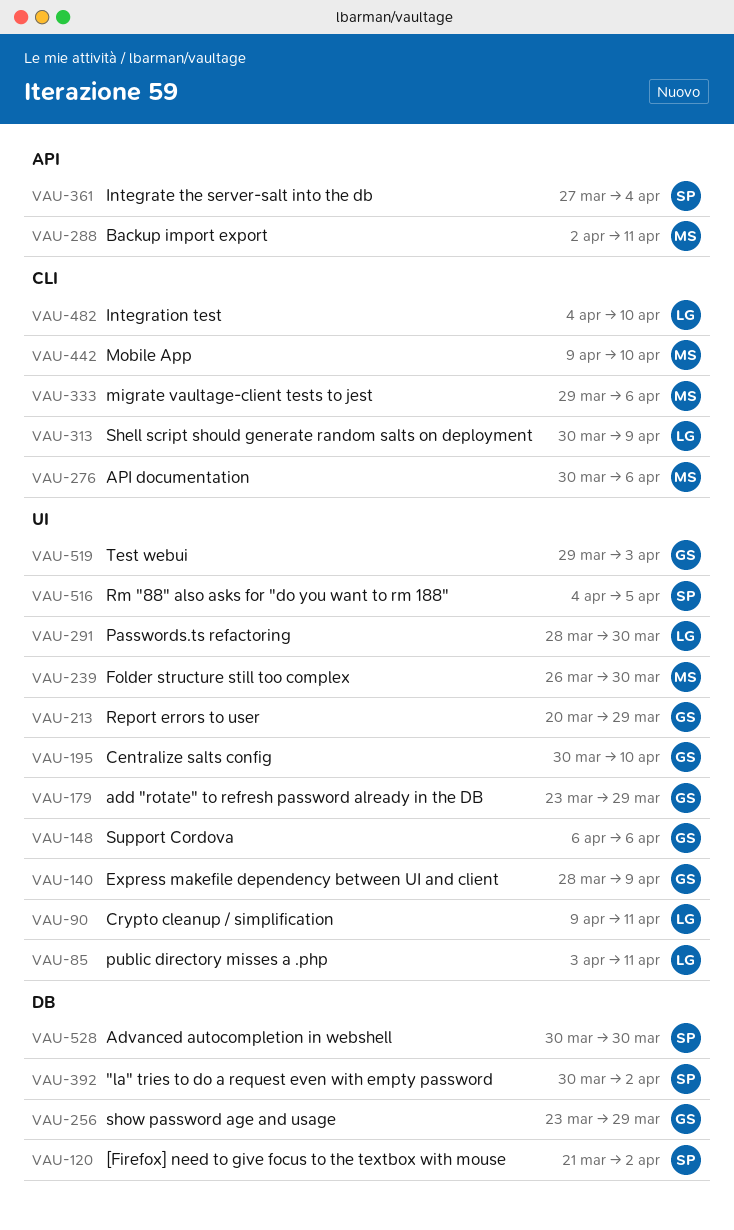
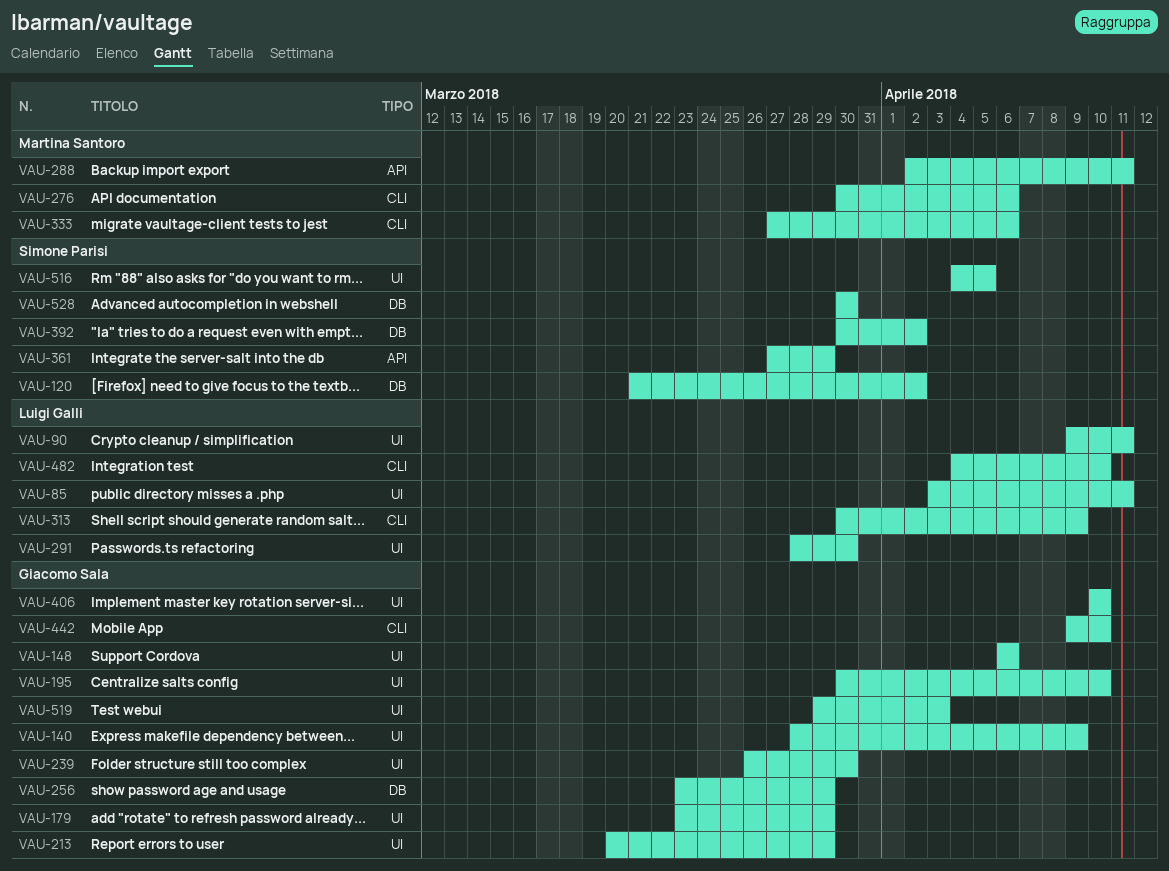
VAU-239, owner: Martina Santoro -> Giacomo Sala
VAU-333, start: Mar 29 -> Mar 27
VAU-361, due: Apr 4 -> Mar 29
VAU-406: none -> present
VAU-442, owner: Martina Santoro -> Giacomo Sala

